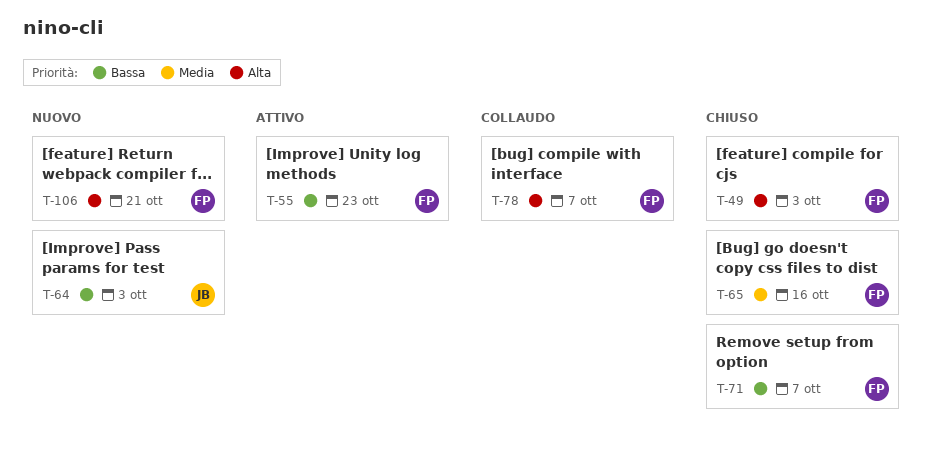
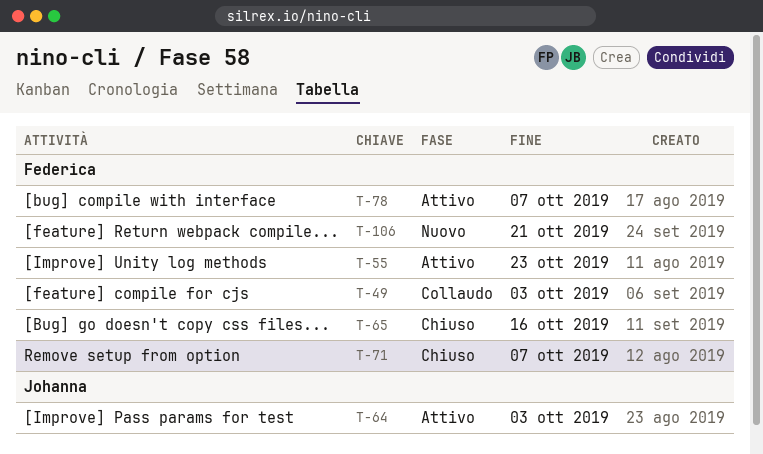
T-49, status: Chiuso -> Collaudo
T-64, status: Nuovo -> Attivo
T-78, status: Collaudo -> Attivo

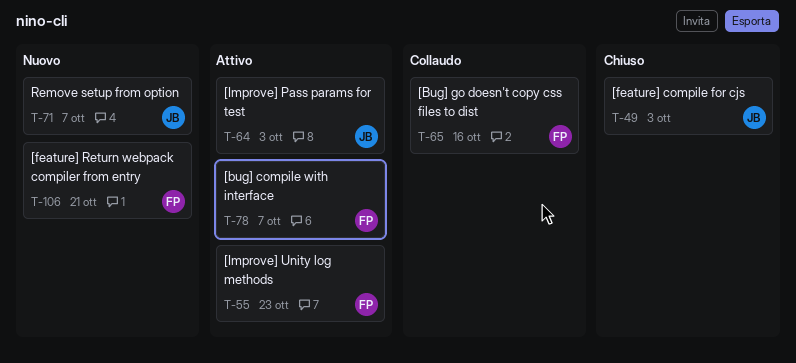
T-49, status: Collaudo -> Chiuso
T-49, owner: Federica -> Johanna
T-65, status: Chiuso -> Collaudo
T-71, status: Chiuso -> Nuovo
T-71, owner: Federica -> Johanna

